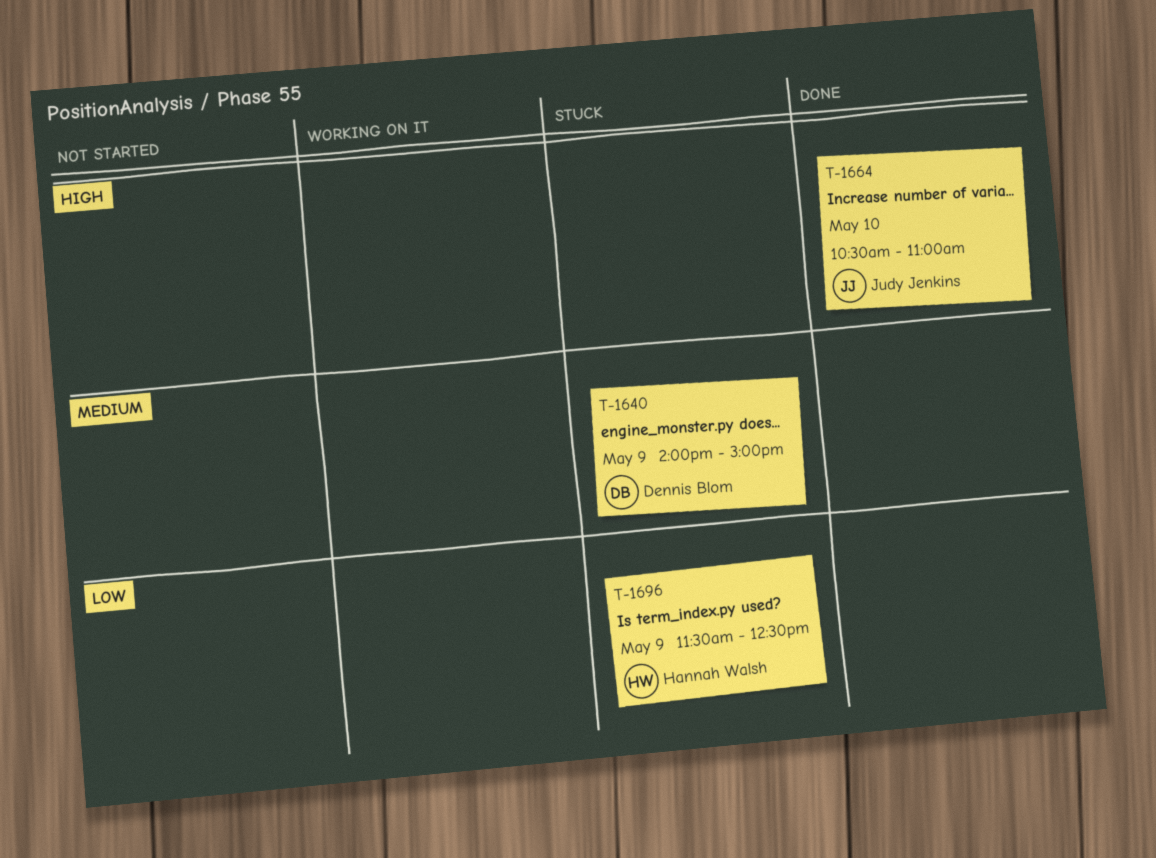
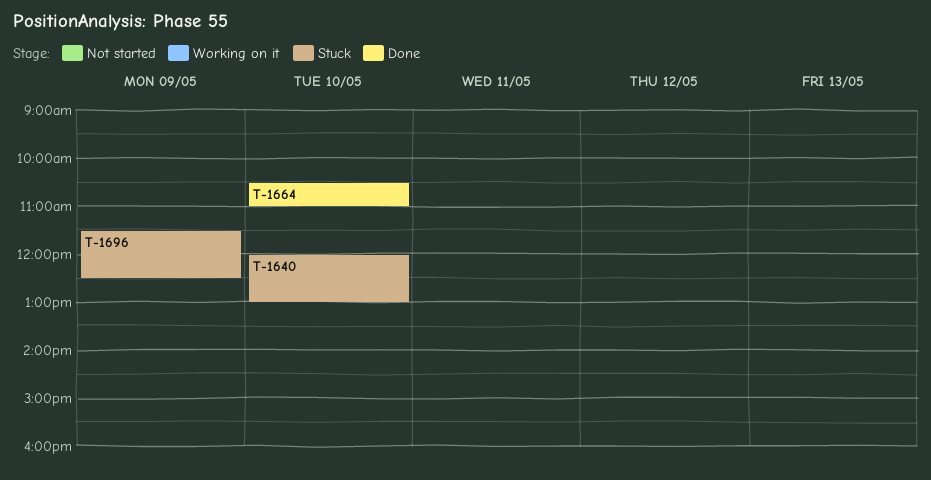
T-1640, day: May 9 -> May 10
T-1640, begins: 14:00 -> 12:00
T-1640, ends: 15:00 -> 13:00

